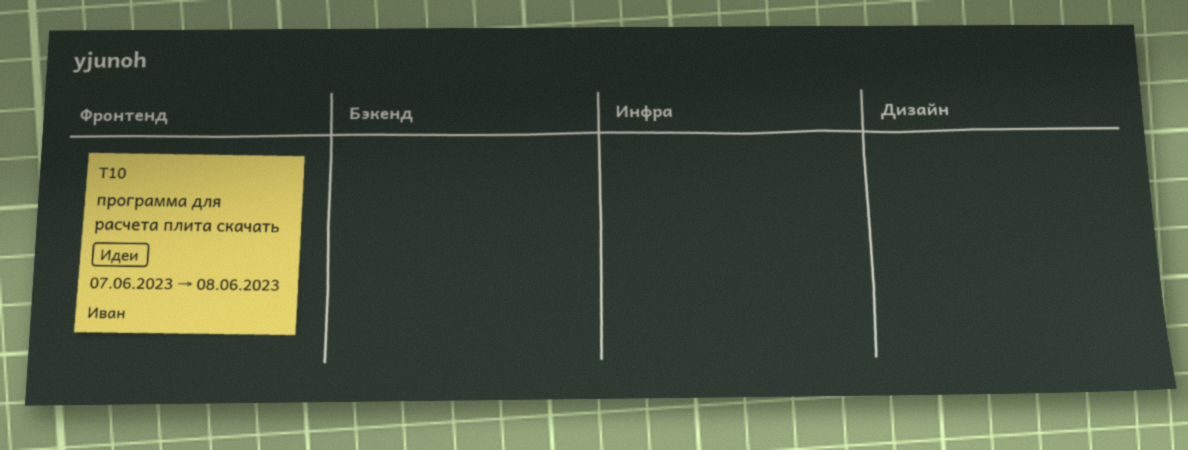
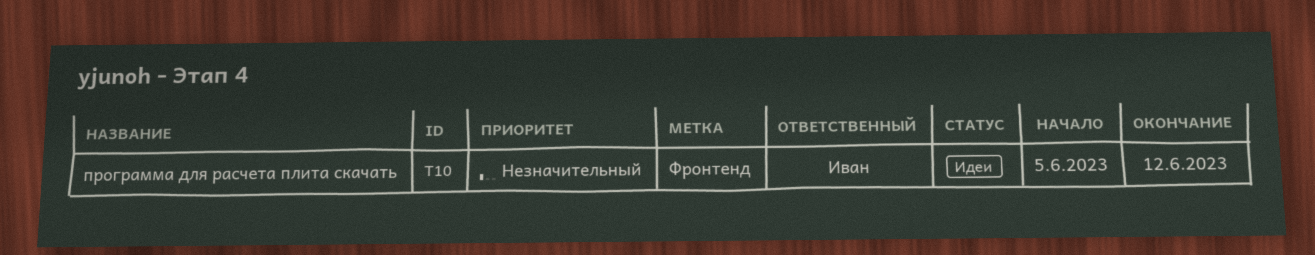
T10, start: Jun 7 -> Jun 5
T10, due: Jun 8 -> Jun 12

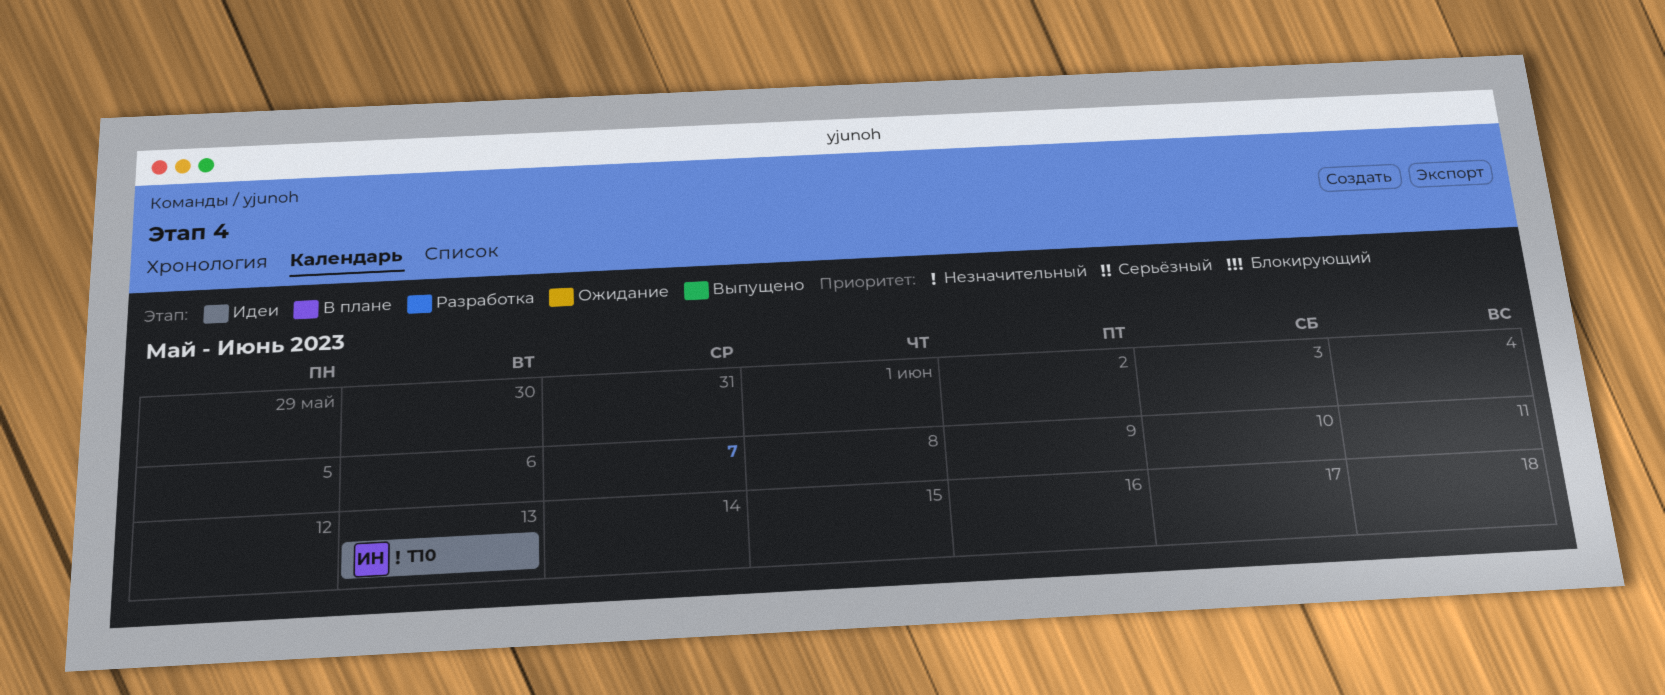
T10, start: Jun 5 -> Jun 13
T10, due: Jun 12 -> Jun 13

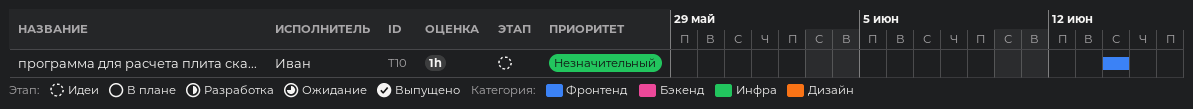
T10, start: Jun 13 -> Jun 14
T10, due: Jun 13 -> Jun 14

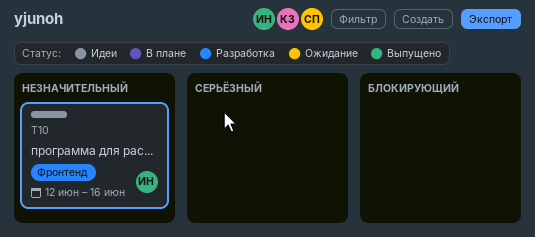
T10, start: Jun 14 -> Jun 12
T10, due: Jun 14 -> Jun 16

